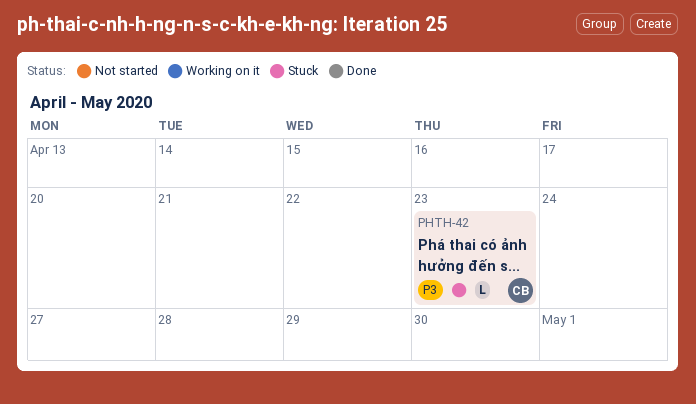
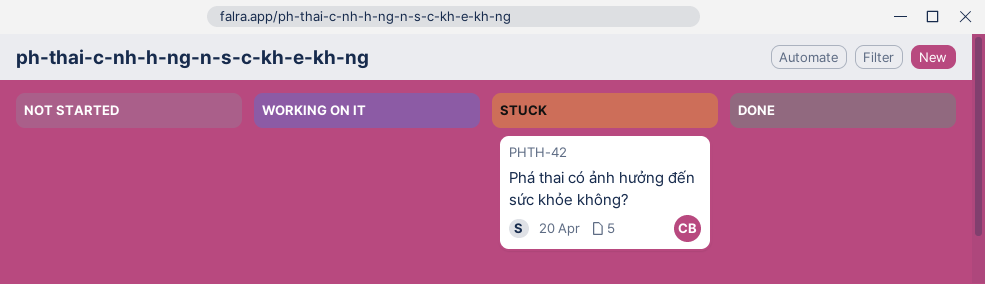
PHTH-42, estimate: L -> S
PHTH-42, due: Apr 23 -> Apr 20

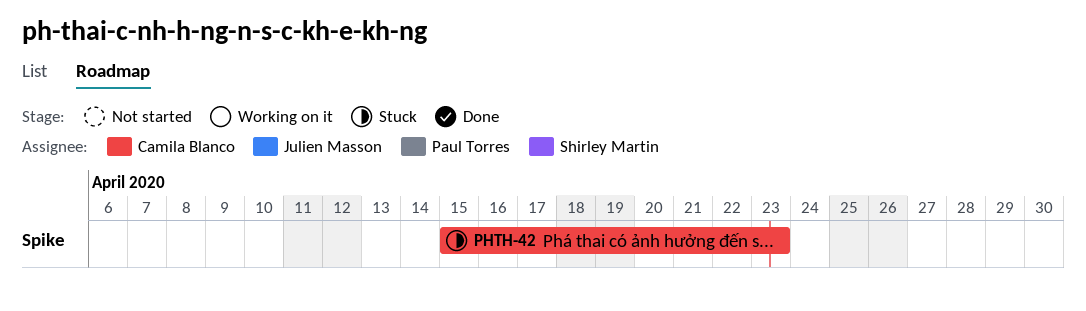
PHTH-42, due: Apr 20 -> Apr 23

